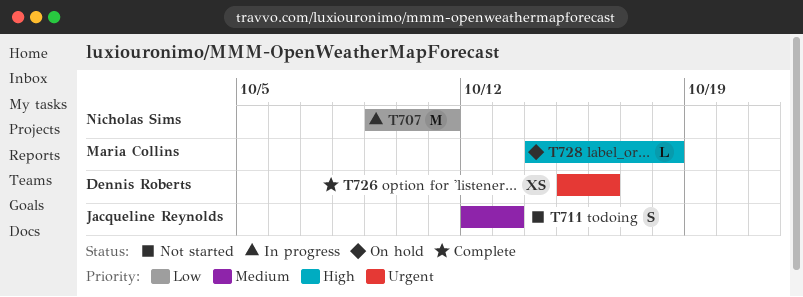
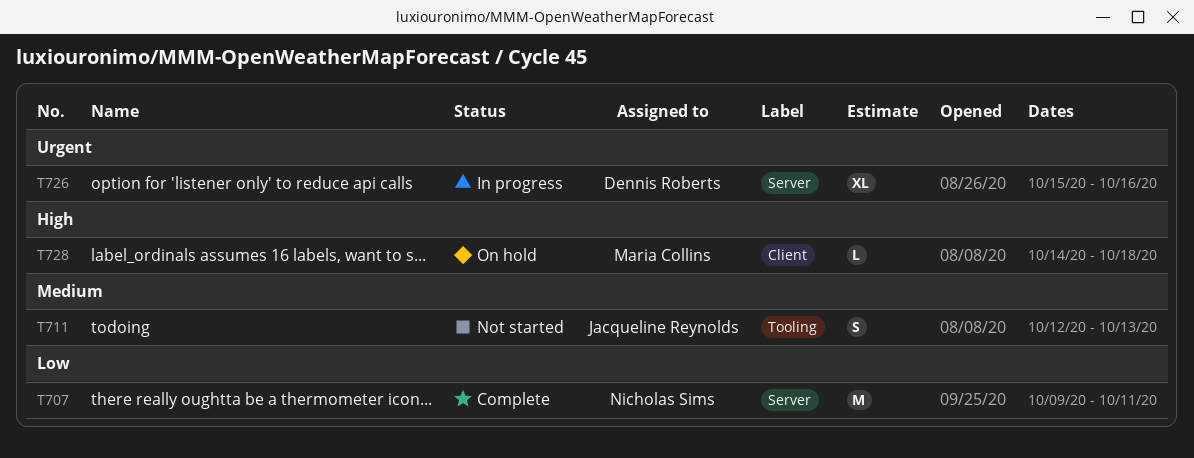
T707, status: In progress -> Complete
T726, status: Complete -> In progress
T726, estimate: XS -> XL

